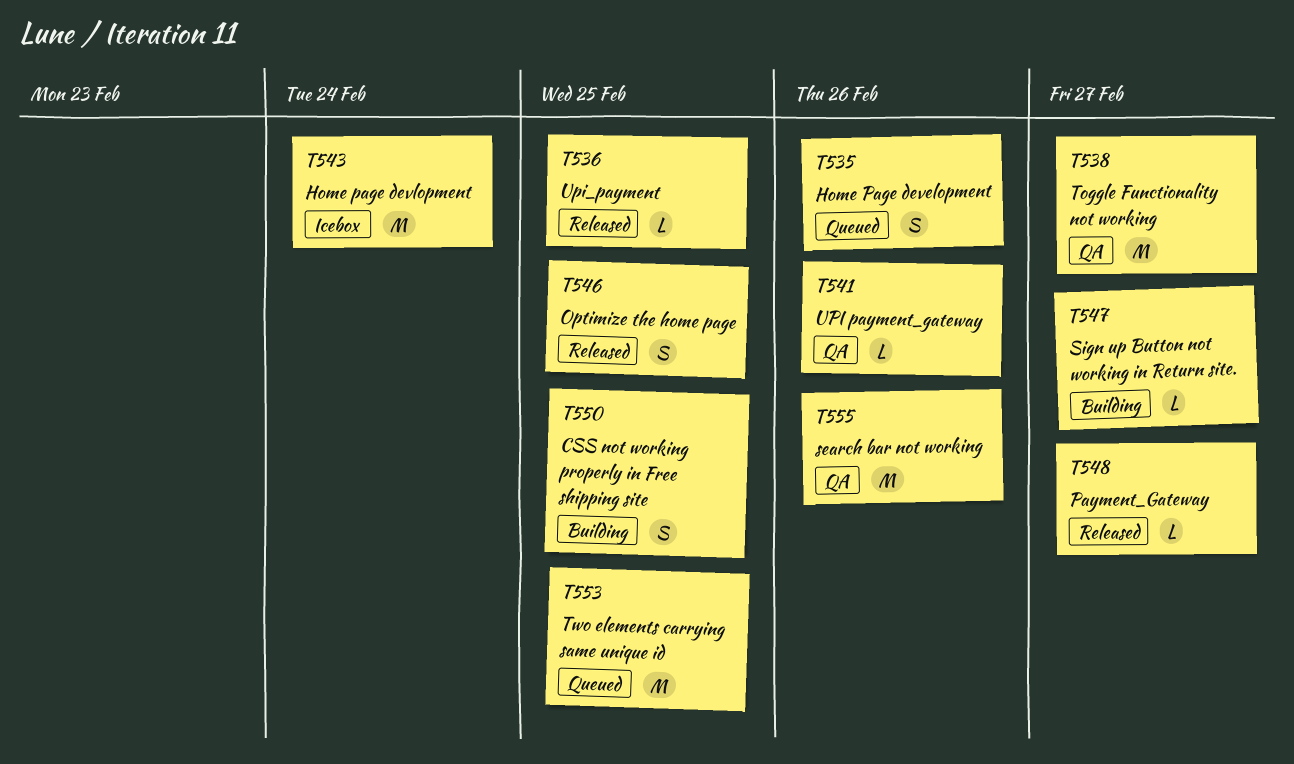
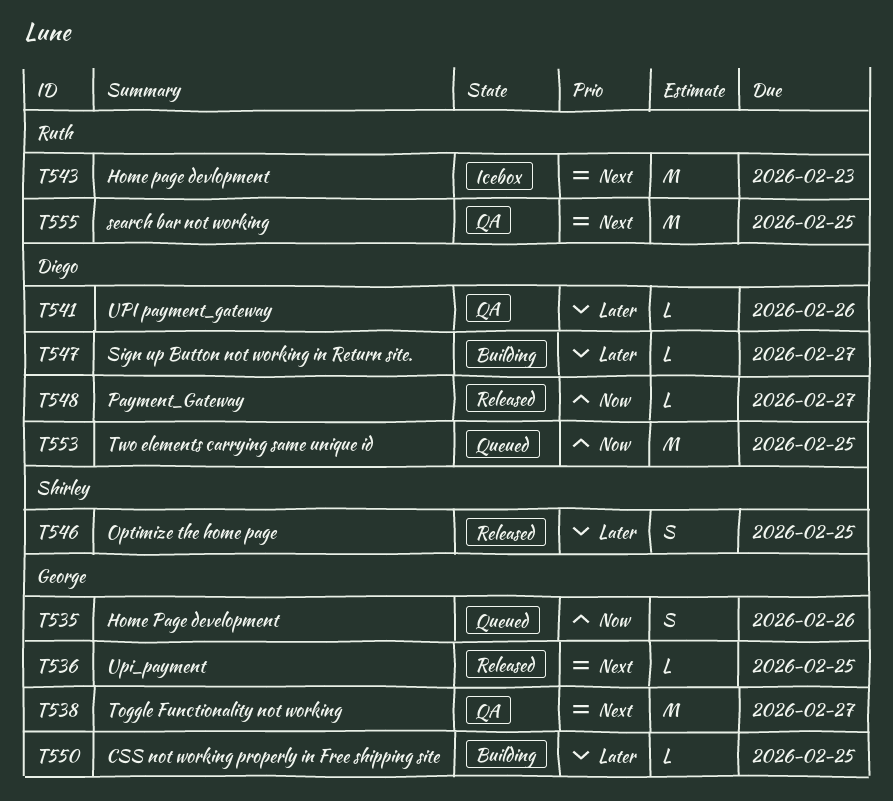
T543, due: Feb 24 -> Feb 23
T550, estimate: S -> L
T555, due: Feb 26 -> Feb 25

